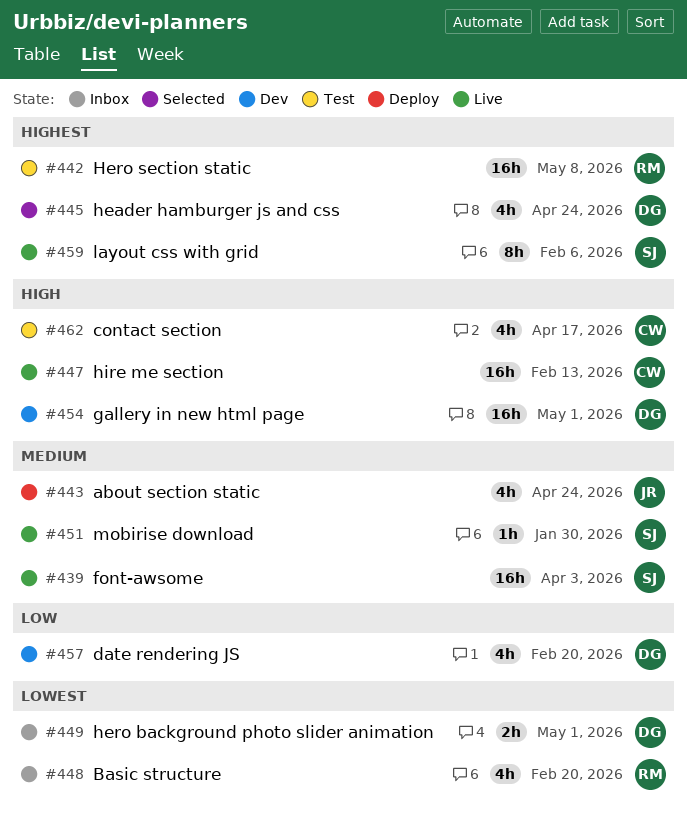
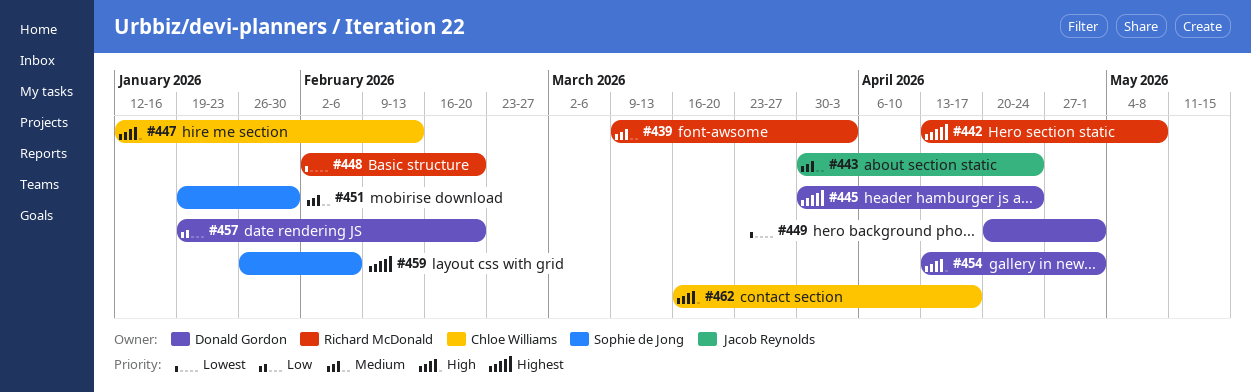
#439, owner: Sophie de Jong -> Richard McDonald

